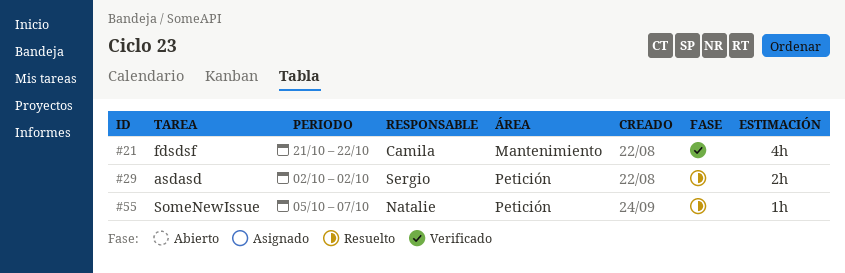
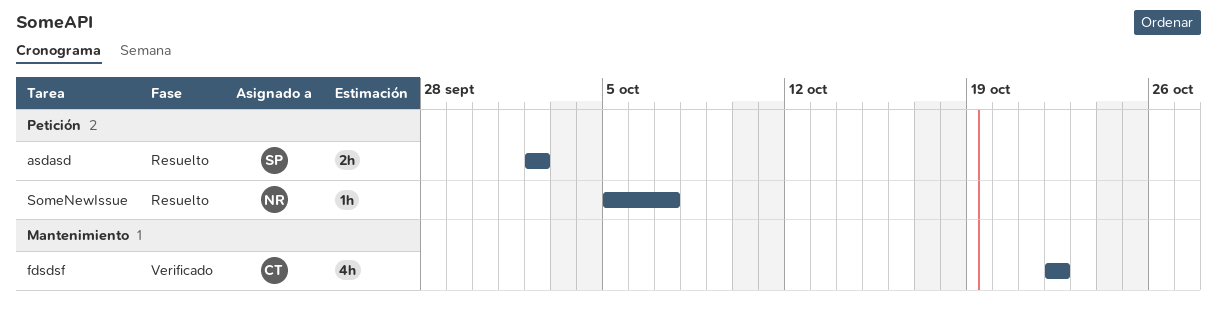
fdsdsf, start: Oct 21 -> Oct 22

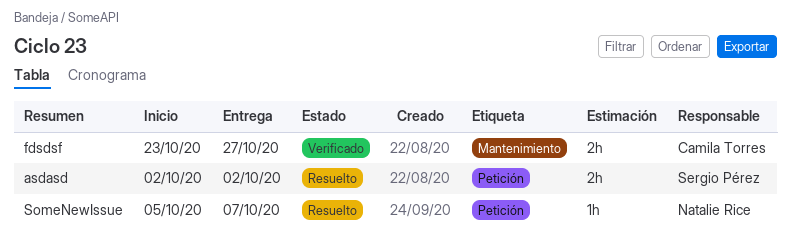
fdsdsf, estimate: 4h -> 2h
fdsdsf, start: Oct 22 -> Oct 23
fdsdsf, due: Oct 22 -> Oct 27

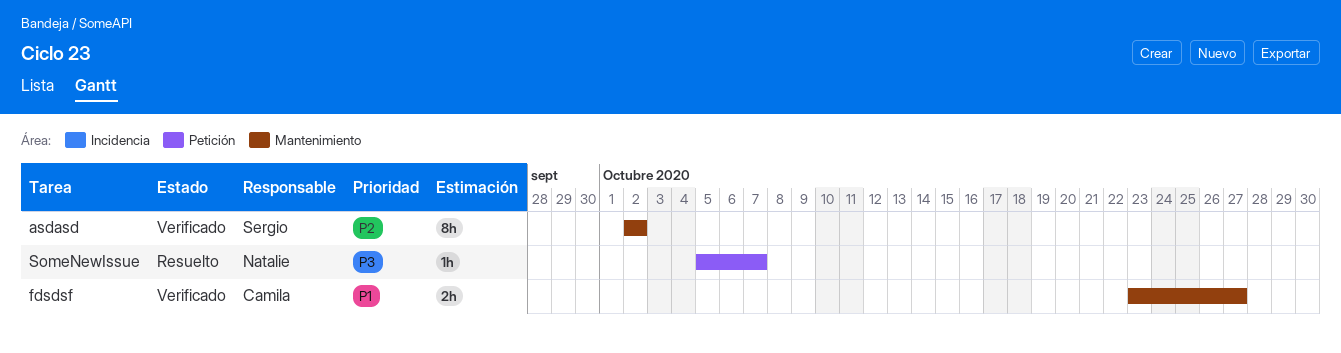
asdasd, status: Resuelto -> Verificado
asdasd, label: Petición -> Mantenimiento
asdasd, estimate: 2h -> 8h

